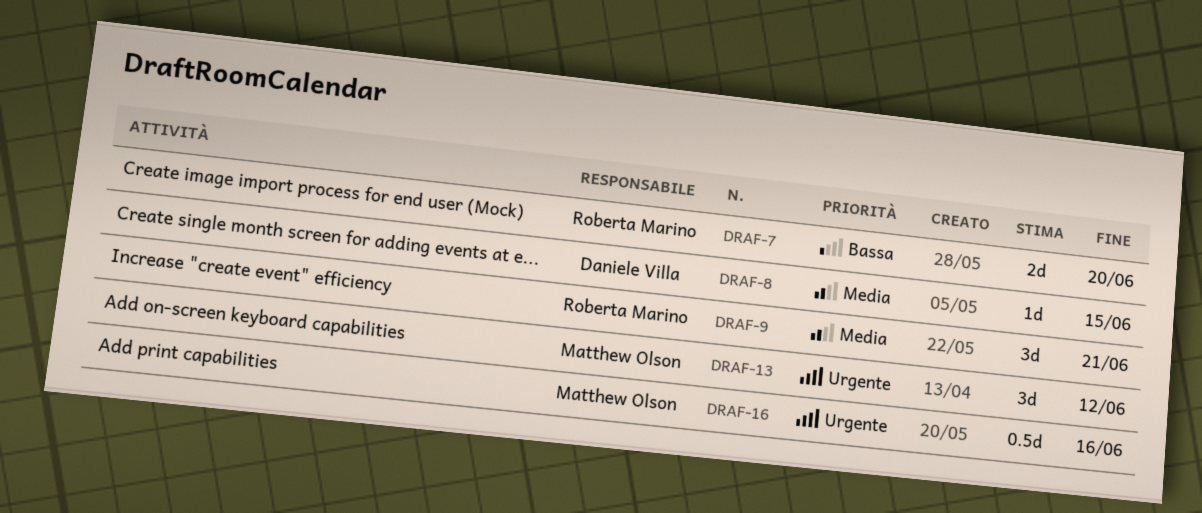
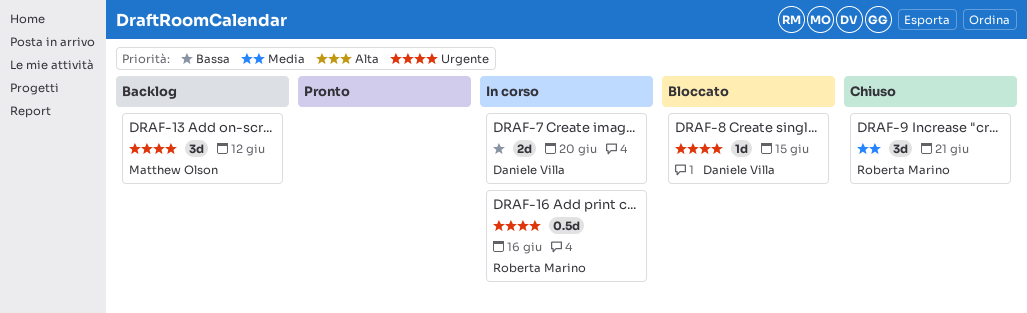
DRAF-7, owner: Roberta Marino -> Daniele Villa
DRAF-8, priority: Media -> Urgente
DRAF-16, owner: Matthew Olson -> Roberta Marino

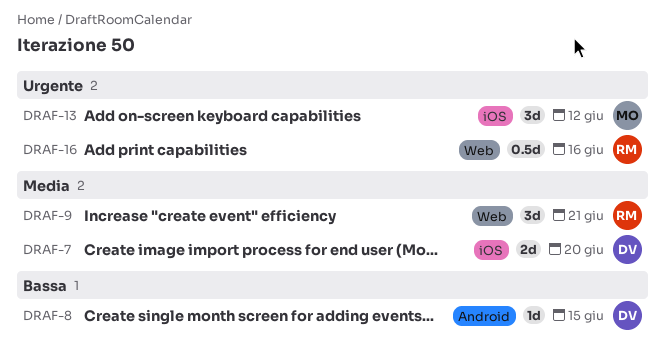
DRAF-7, priority: Bassa -> Media
DRAF-8, priority: Urgente -> Bassa

